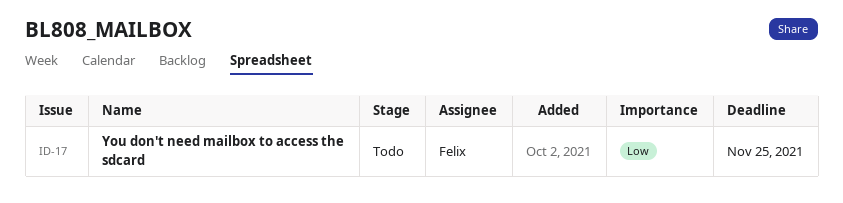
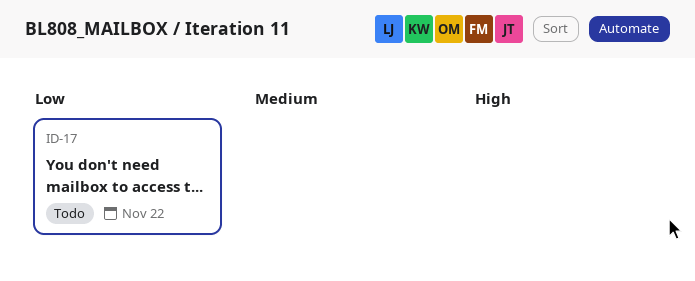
ID-17, due: Nov 25 -> Nov 22

